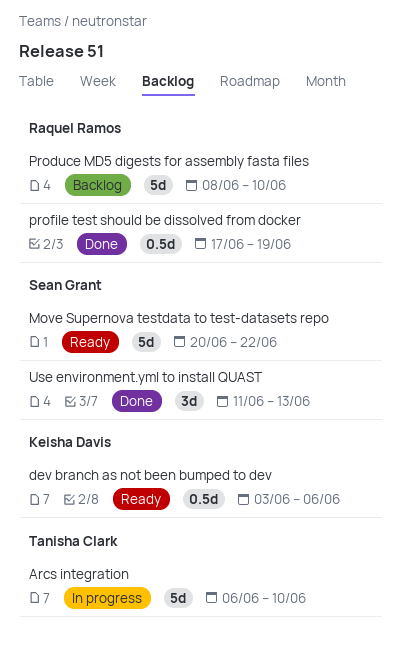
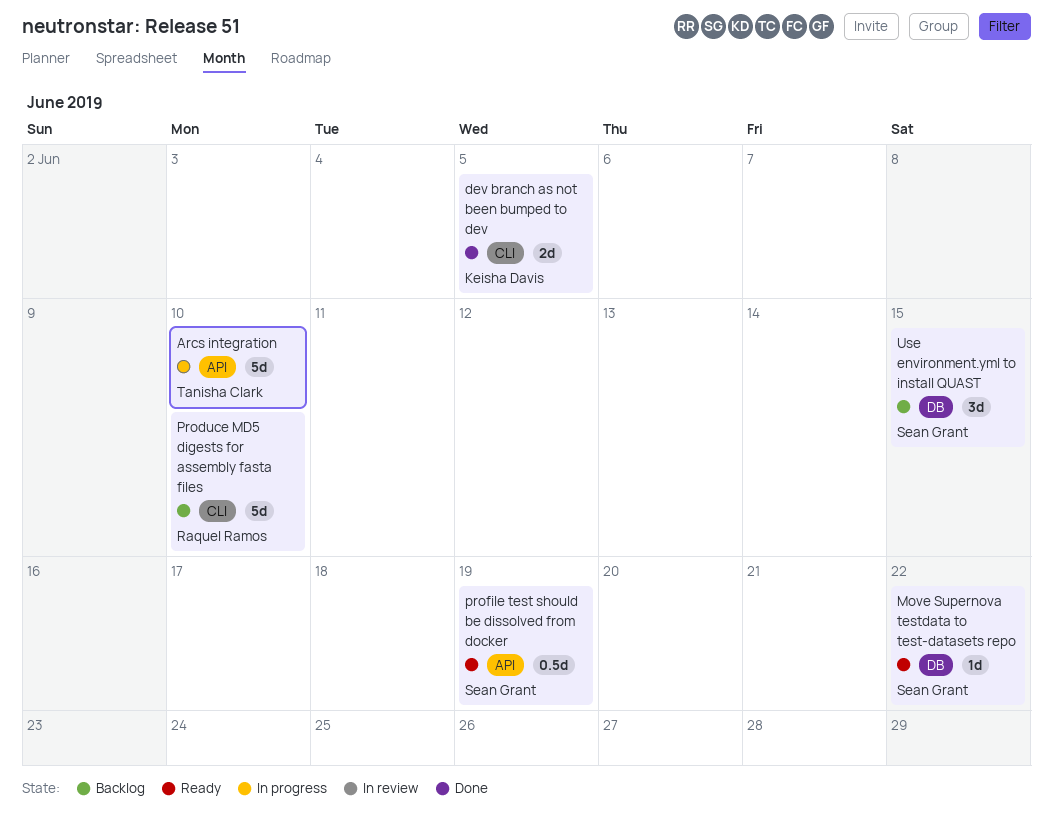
dev branch as not been bumped to dev, status: Ready -> Done
dev branch as not been bumped to dev, estimate: 0.5d -> 2d
dev branch as not been bumped to dev, due: Jun 6 -> Jun 5
Move Supernova testdata to test-datasets repo, estimate: 5d -> 1d
profile test should be dissolved from docker, status: Done -> Ready
profile test should be dissolved from docker, owner: Raquel Ramos -> Sean Grant
Use environment.yml to install QUAST, status: Done -> Backlog
Use environment.yml to install QUAST, due: Jun 13 -> Jun 15

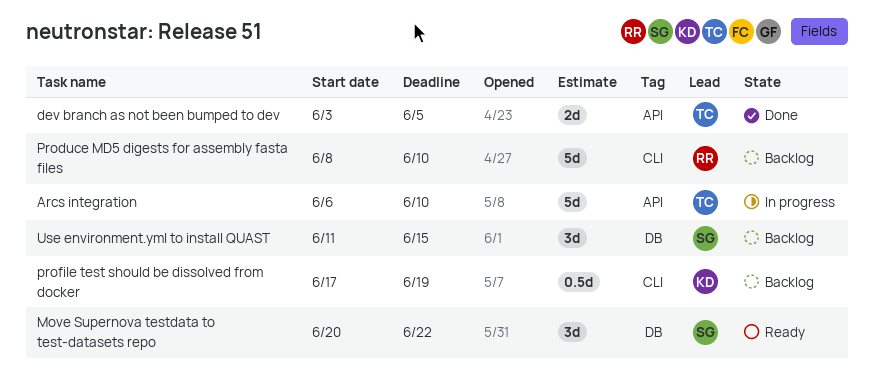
dev branch as not been bumped to dev, owner: Keisha Davis -> Tanisha Clark
dev branch as not been bumped to dev, label: CLI -> API
Move Supernova testdata to test-datasets repo, estimate: 1d -> 3d
profile test should be dissolved from docker, status: Ready -> Backlog
profile test should be dissolved from docker, owner: Sean Grant -> Keisha Davis
profile test should be dissolved from docker, label: API -> CLI

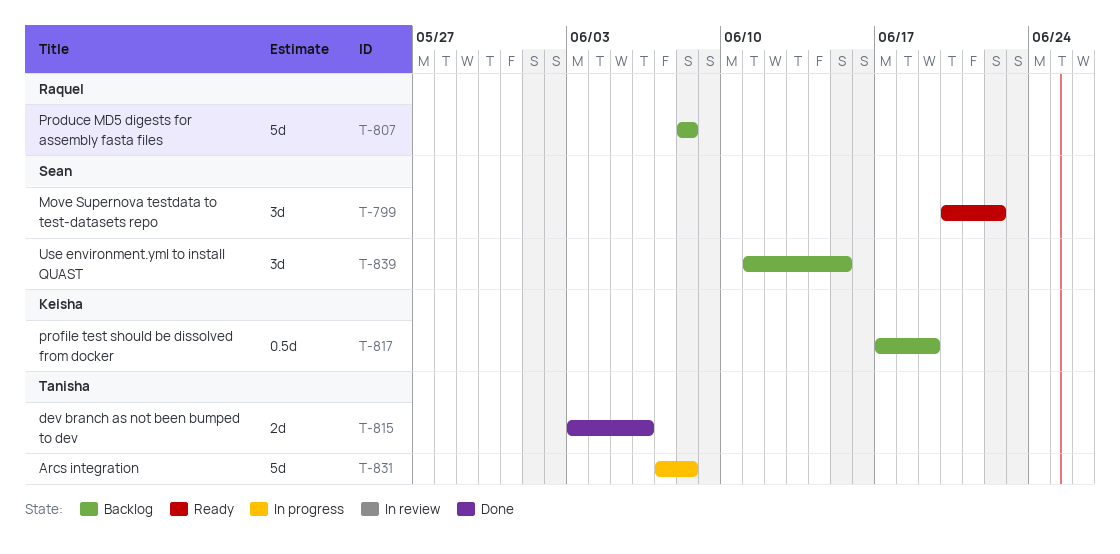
Arcs integration, start: Jun 6 -> Jun 7
Arcs integration, due: Jun 10 -> Jun 8
dev branch as not been bumped to dev, due: Jun 5 -> Jun 6
Produce MD5 digests for assembly fasta files, due: Jun 10 -> Jun 8

